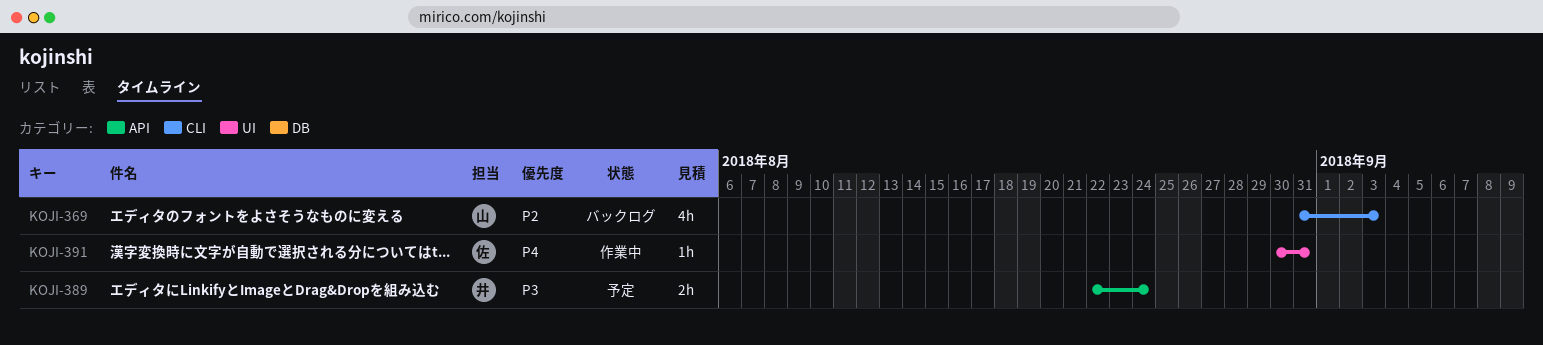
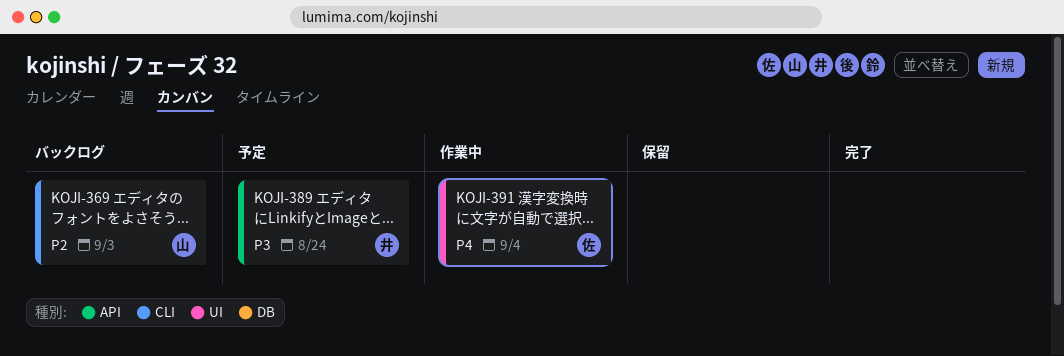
KOJI-391, due: Aug 31 -> Sep 4

